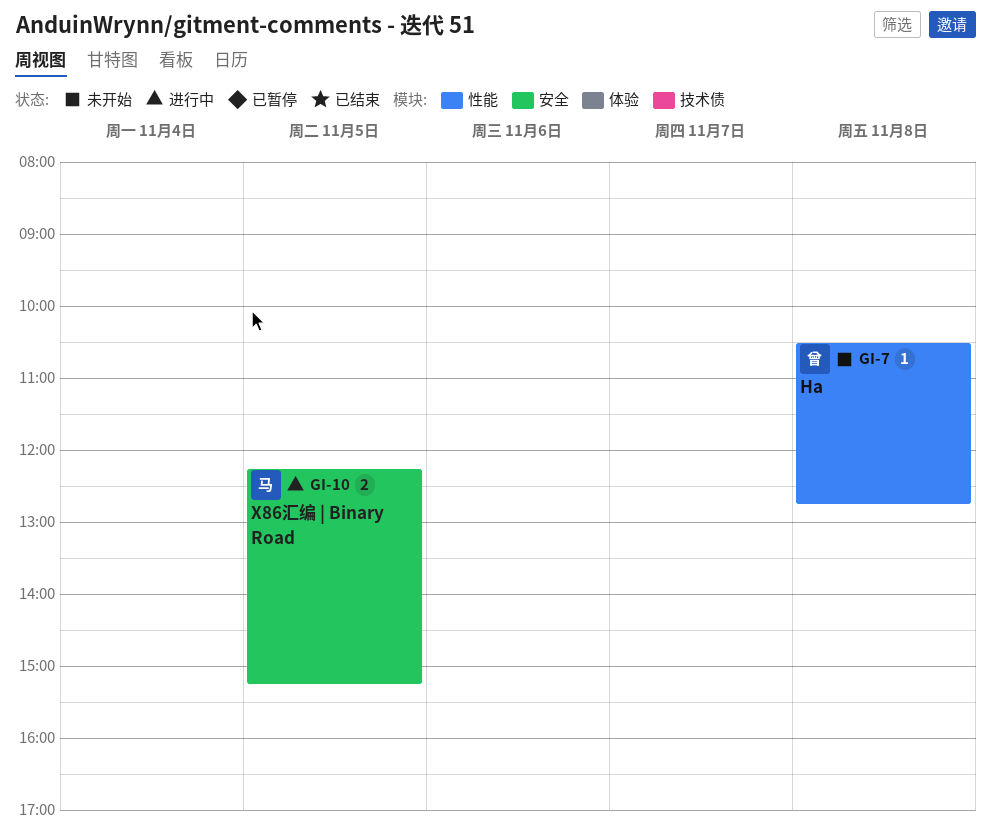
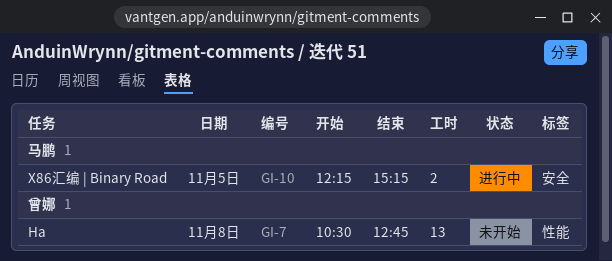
GI-7, estimate: 1 -> 13

